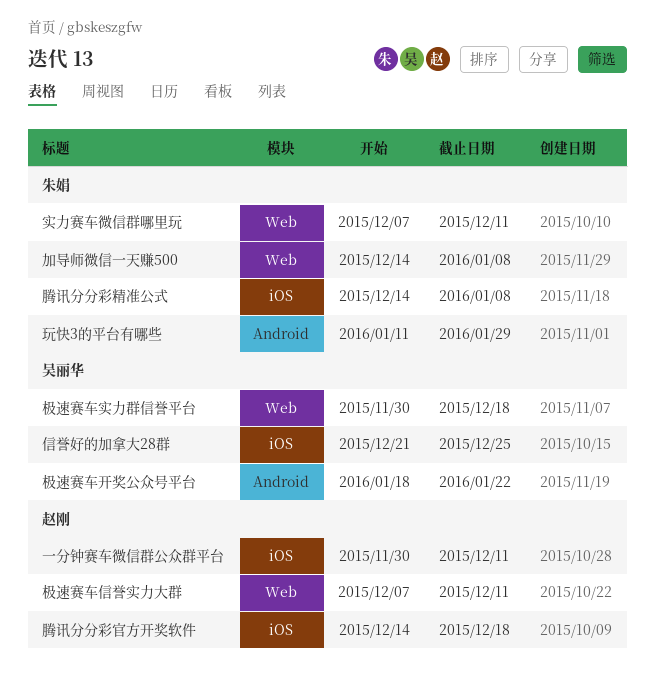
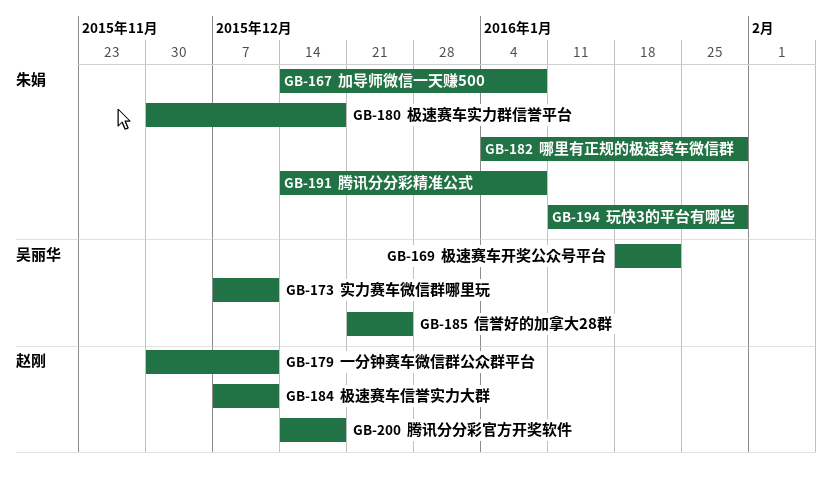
哪里有正规的极速赛车微信群: none -> present
实力赛车微信群哪里玩, owner: 朱娟 -> 吴丽华
极速赛车实力群信誉平台, owner: 吴丽华 -> 朱娟

